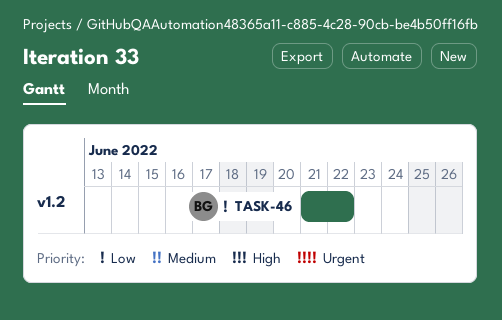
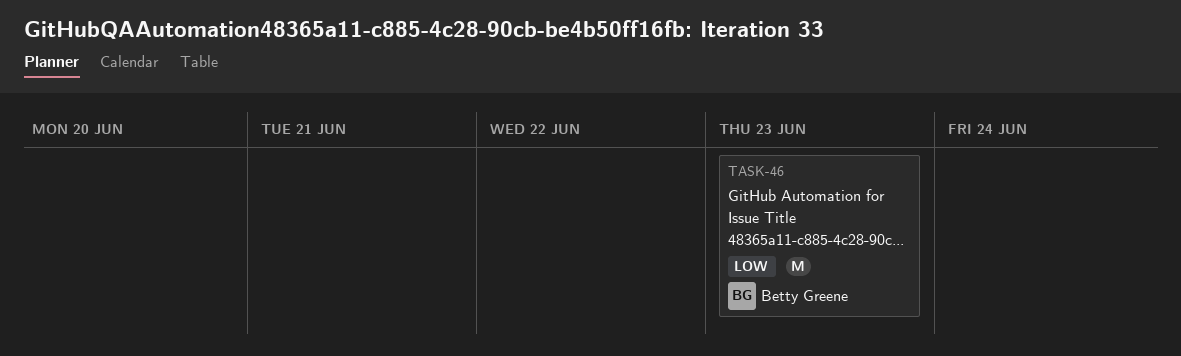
TASK-46, due: Jun 22 -> Jun 23

